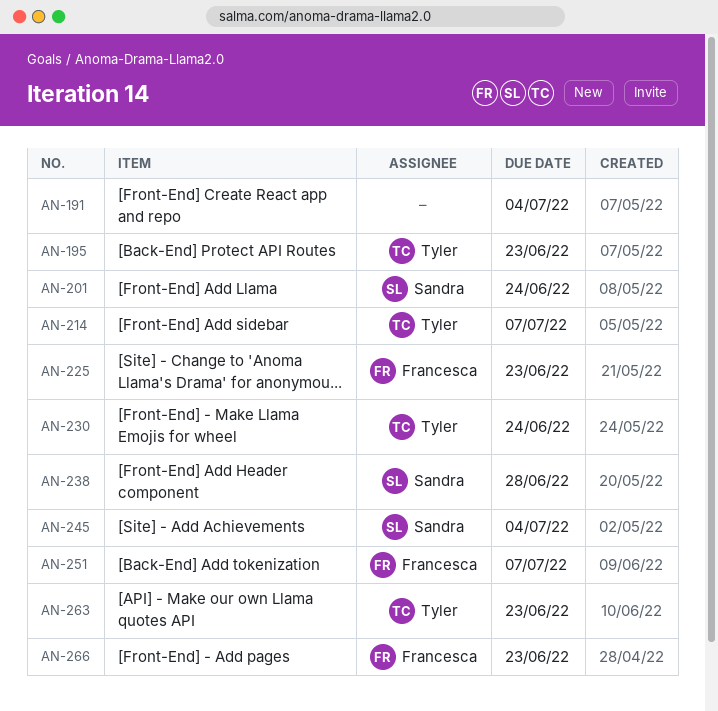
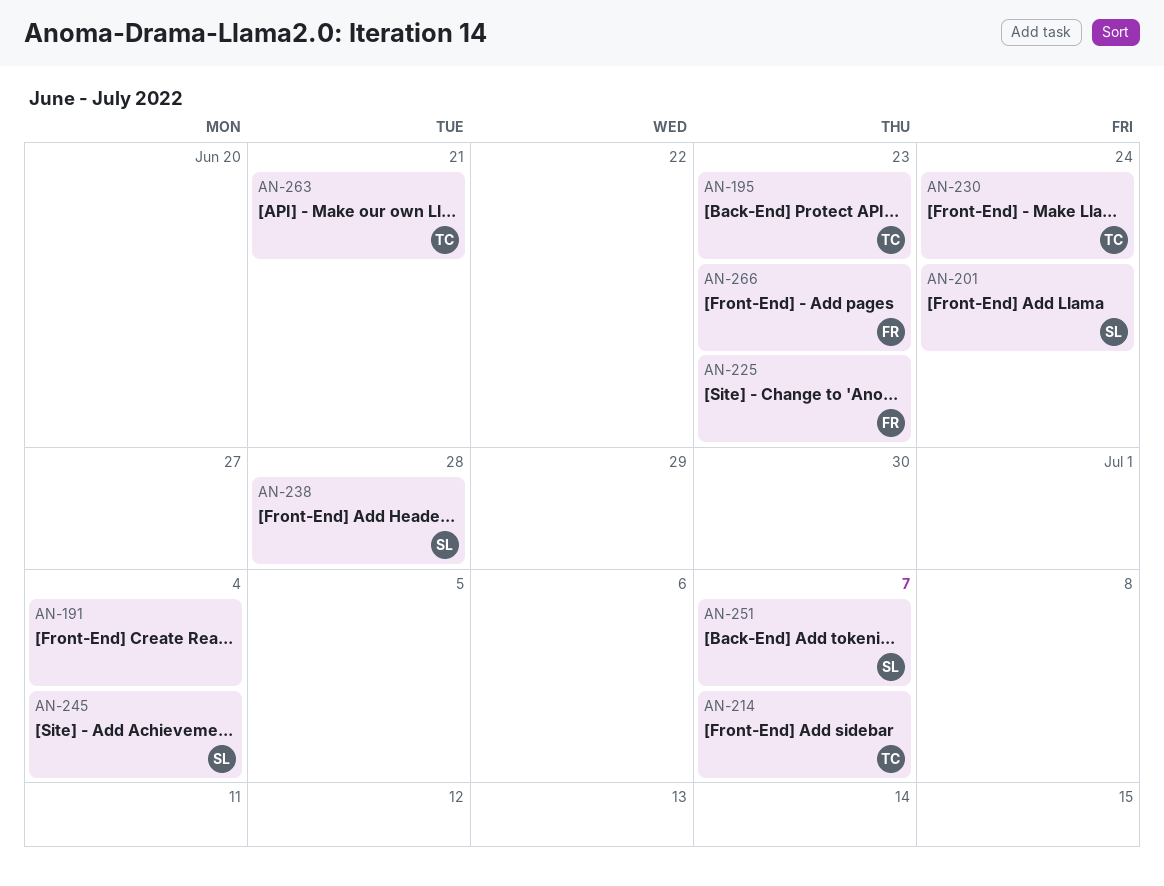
AN-251, owner: Francesca -> Sandra
AN-263, due: Jun 23 -> Jun 21

